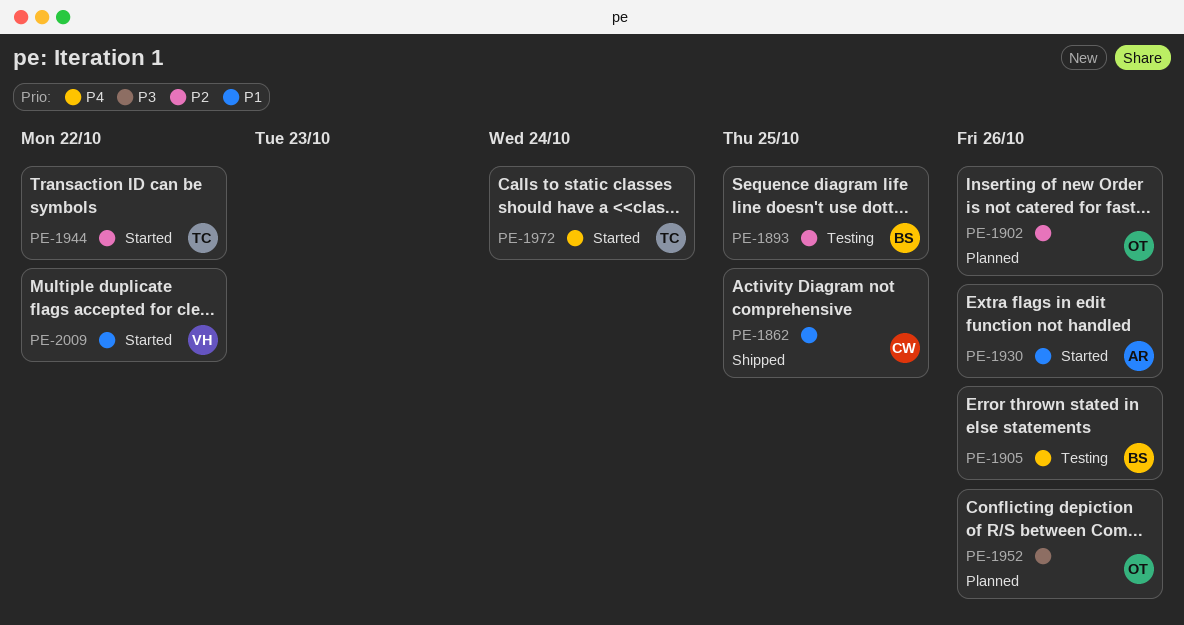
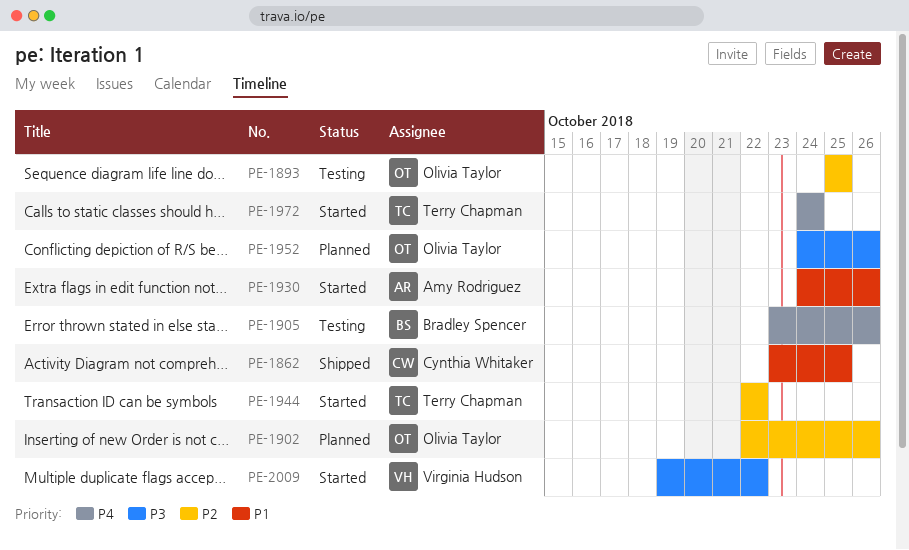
PE-1893, owner: Bradley Spencer -> Olivia Taylor
PE-2009, priority: P1 -> P3

